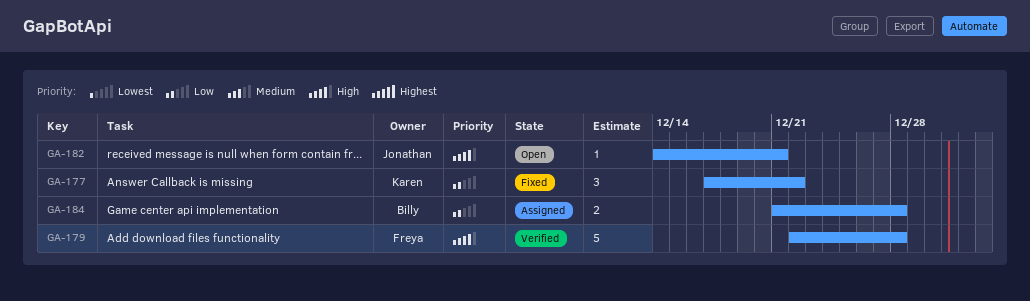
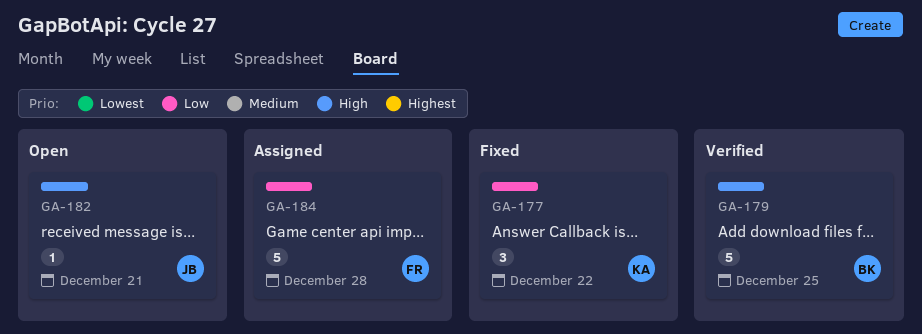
GA-179, owner: Freya -> Billy
GA-179, due: Dec 28 -> Dec 25
GA-184, owner: Billy -> Freya
GA-184, estimate: 2 -> 5

